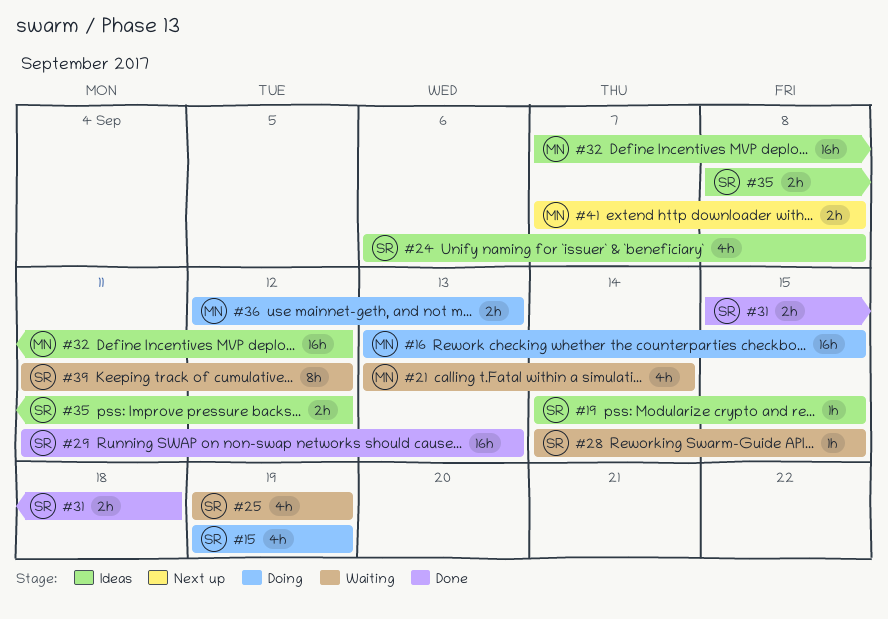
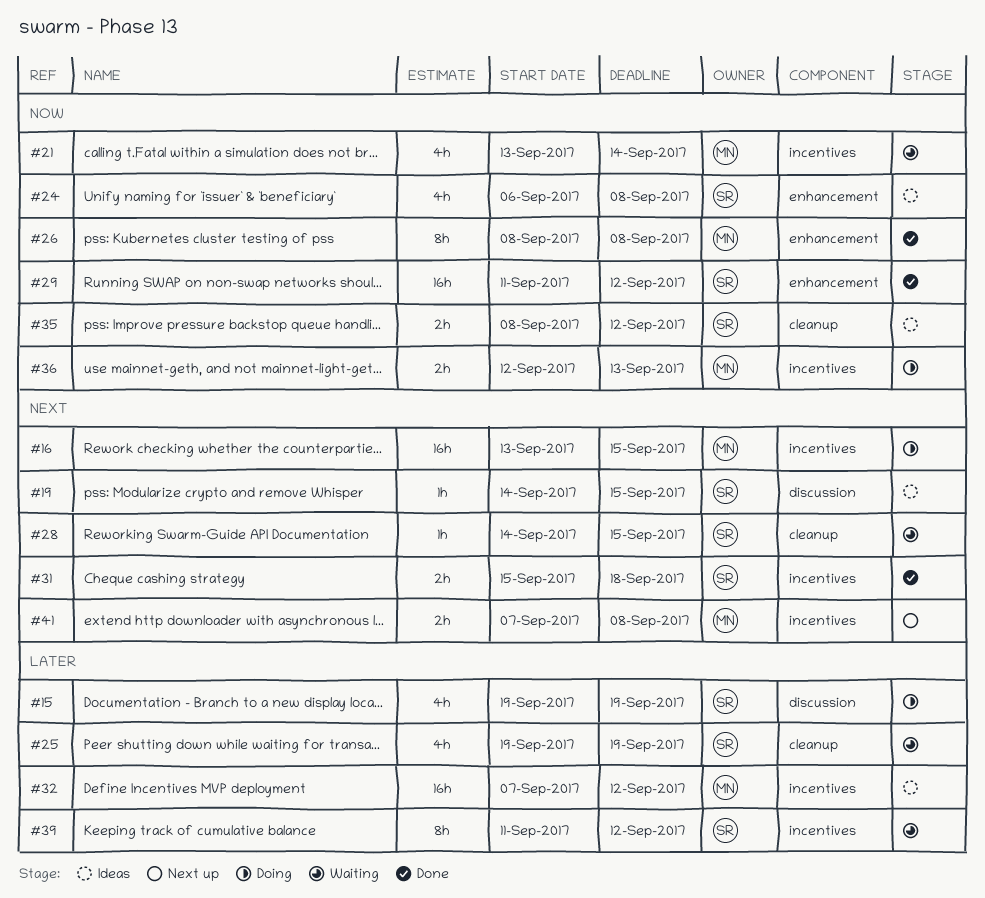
#26: none -> present
#29, due: Sep 13 -> Sep 12

